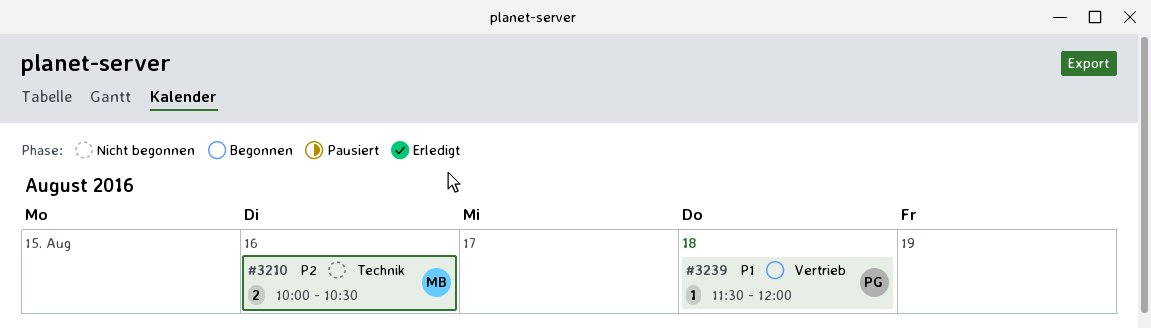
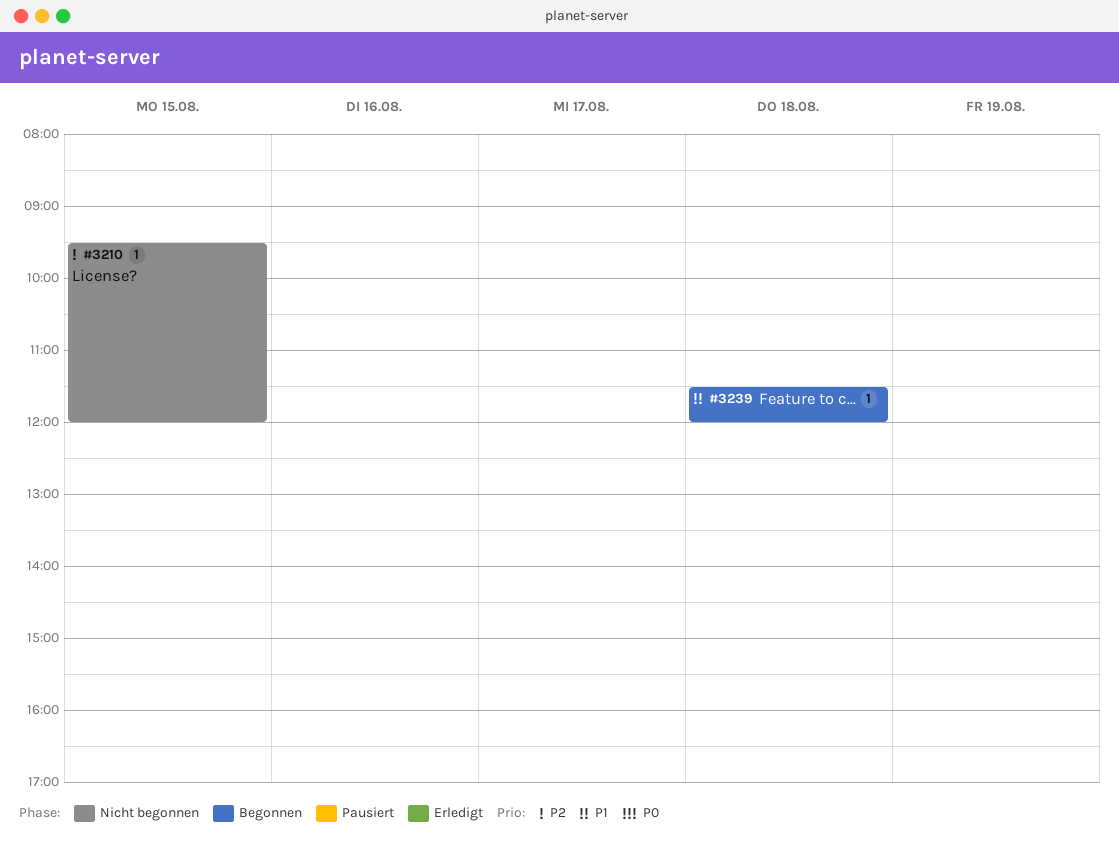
#3210, estimate: 2 -> 1
#3210, day: Aug 16 -> Aug 15
#3210, begins: 10:00 -> 09:30
#3210, ends: 10:30 -> 12:00

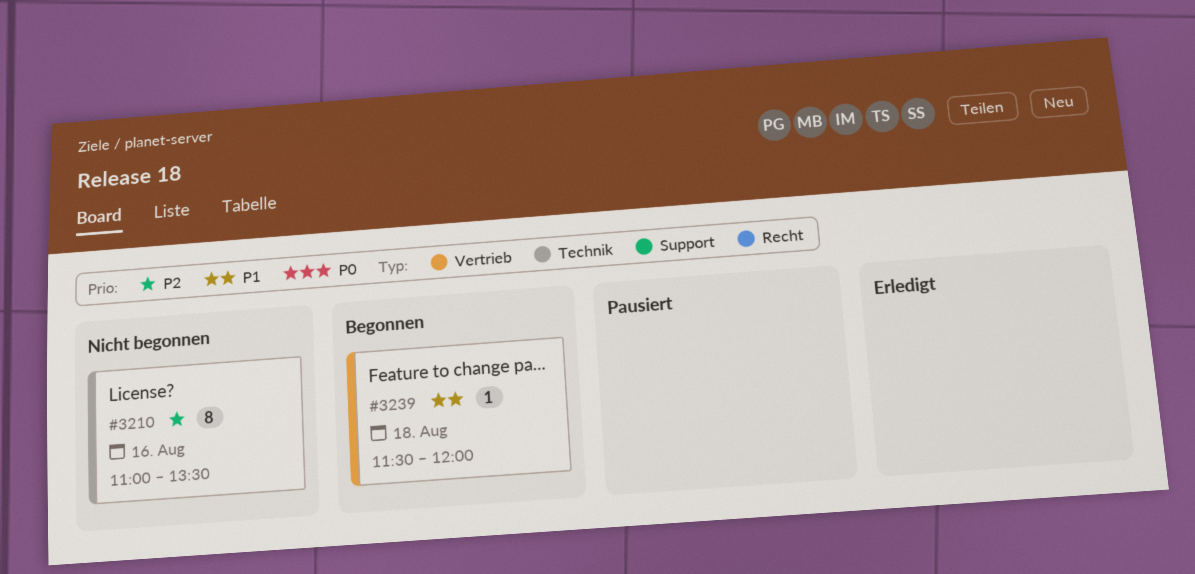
#3210, estimate: 1 -> 8
#3210, day: Aug 15 -> Aug 16
#3210, begins: 09:30 -> 11:00
#3210, ends: 12:00 -> 13:30

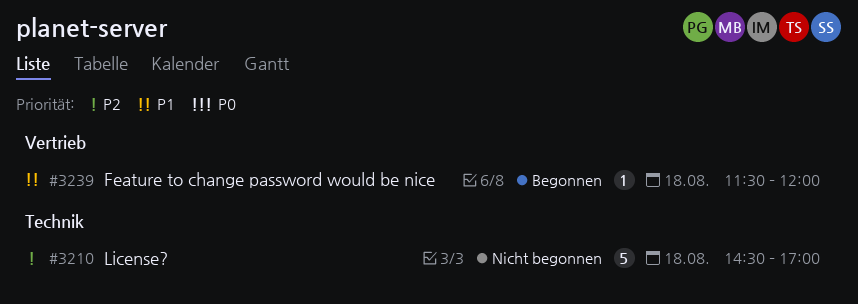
#3210, estimate: 8 -> 5
#3210, day: Aug 16 -> Aug 18
#3210, begins: 11:00 -> 14:30
#3210, ends: 13:30 -> 17:00

